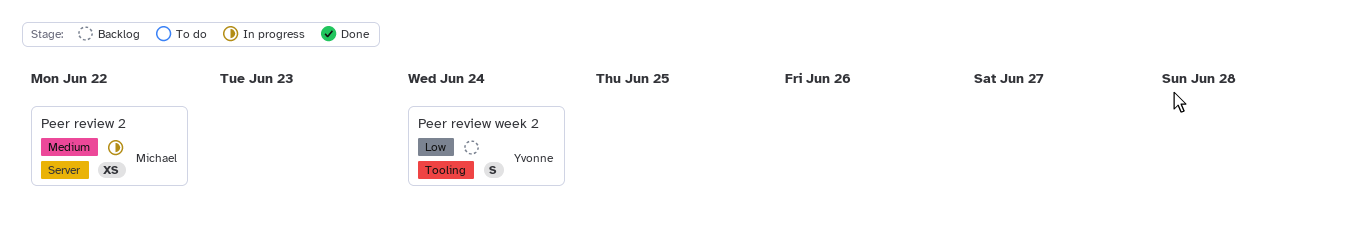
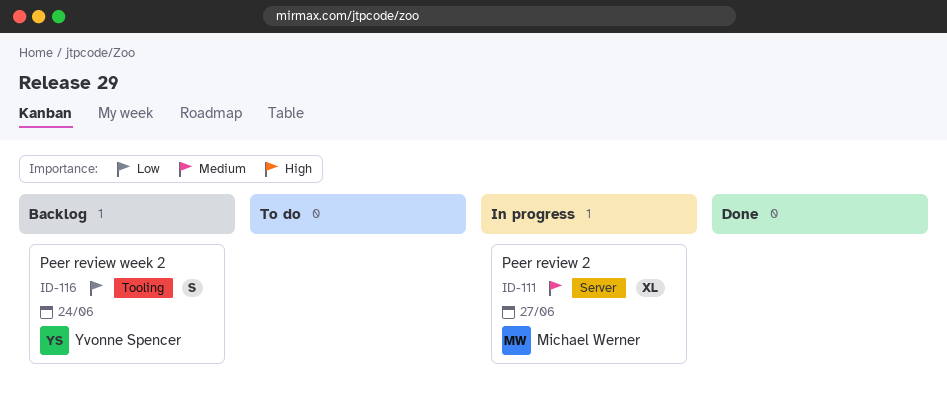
Peer review 2, estimate: XS -> XL
Peer review 2, due: Jun 22 -> Jun 27

